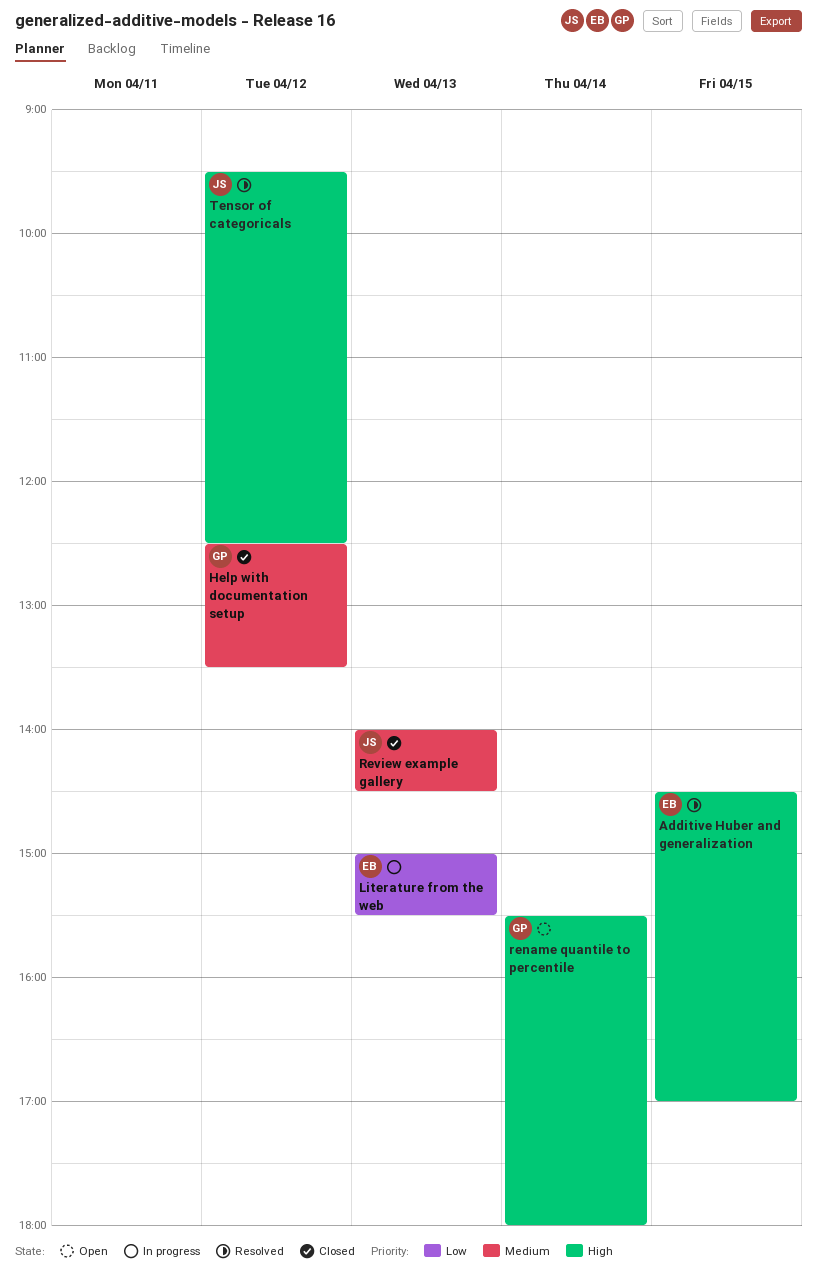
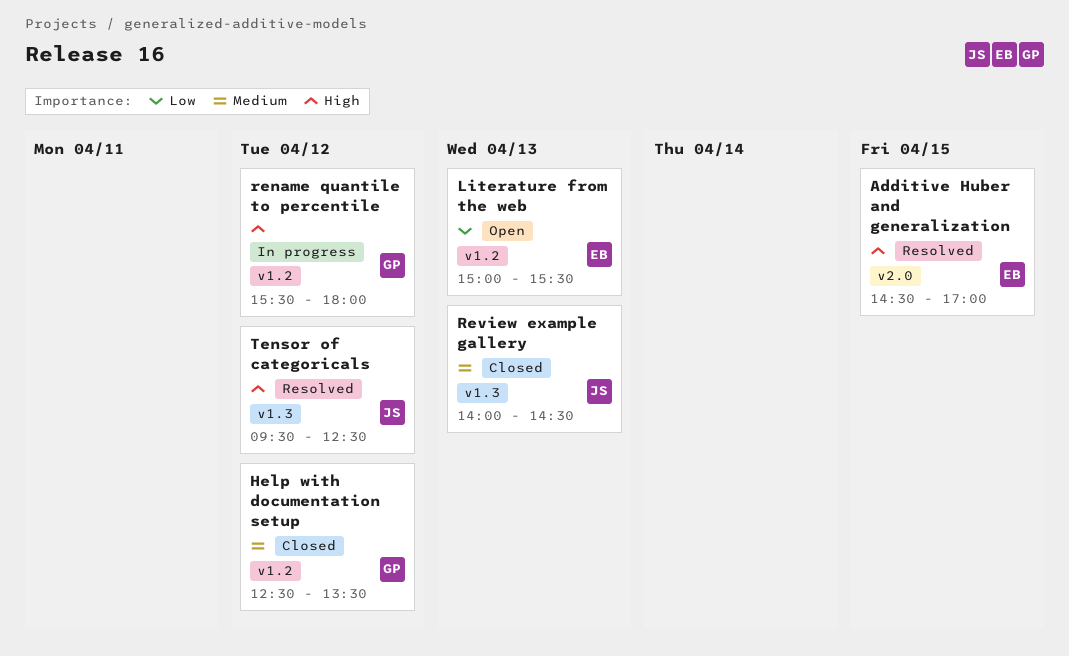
Literature from the web, status: In progress -> Open
rename quantile to percentile, status: Open -> In progress
rename quantile to percentile, day: Apr 14 -> Apr 12

